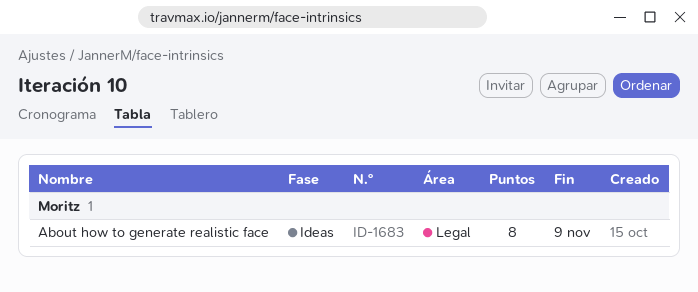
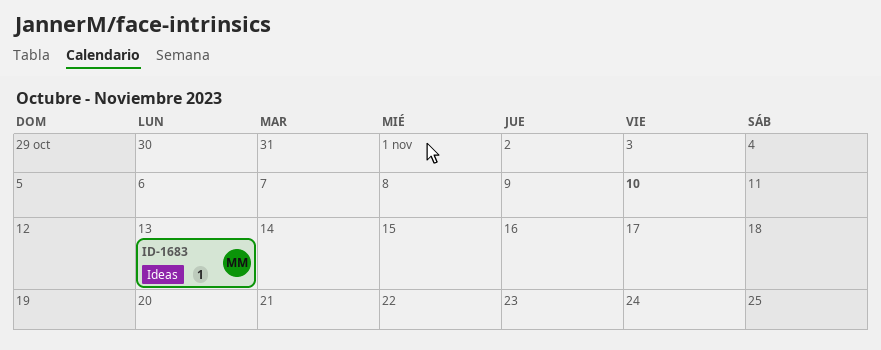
ID-1683, estimate: 8 -> 1
ID-1683, due: Nov 9 -> Nov 13

